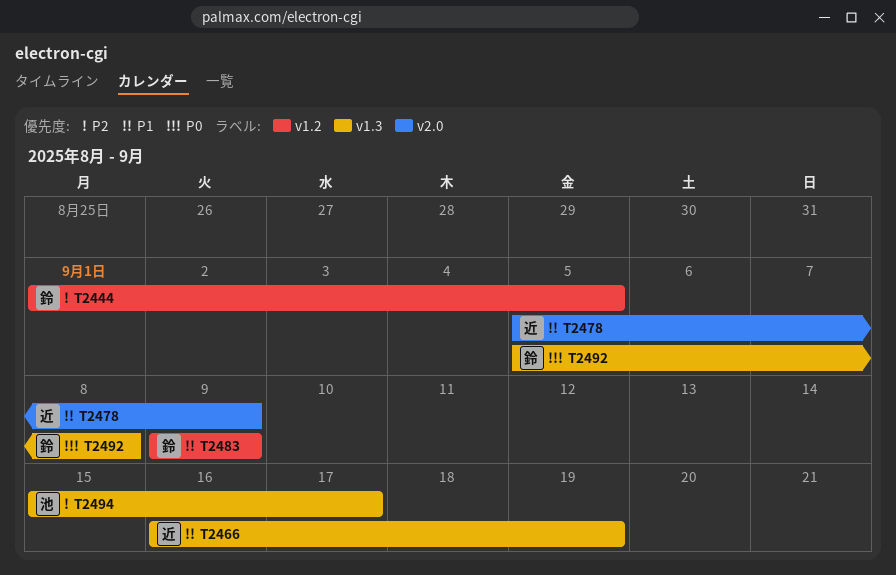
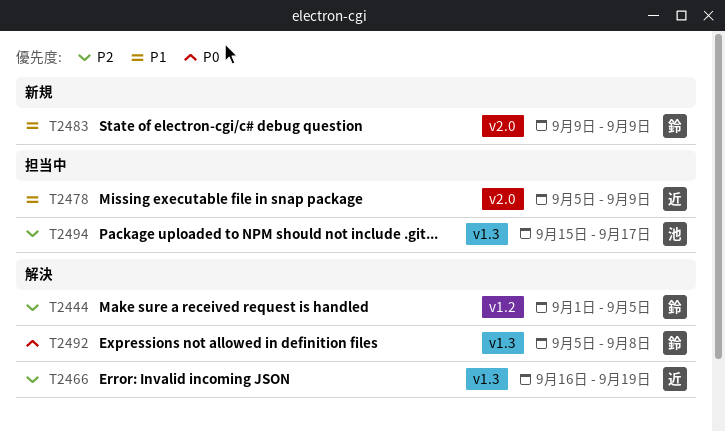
T2466, priority: P1 -> P2
T2483, label: v1.2 -> v2.0

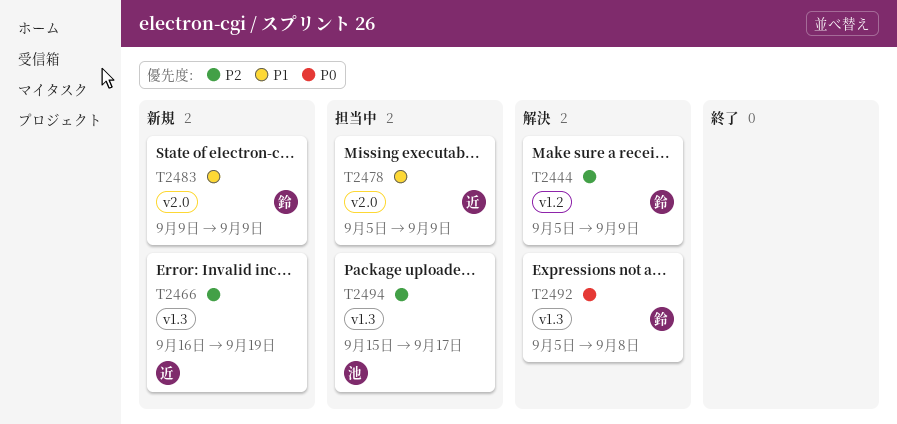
T2444, start: Sep 1 -> Sep 5
T2444, due: Sep 5 -> Sep 9
T2466, status: 解決 -> 新規

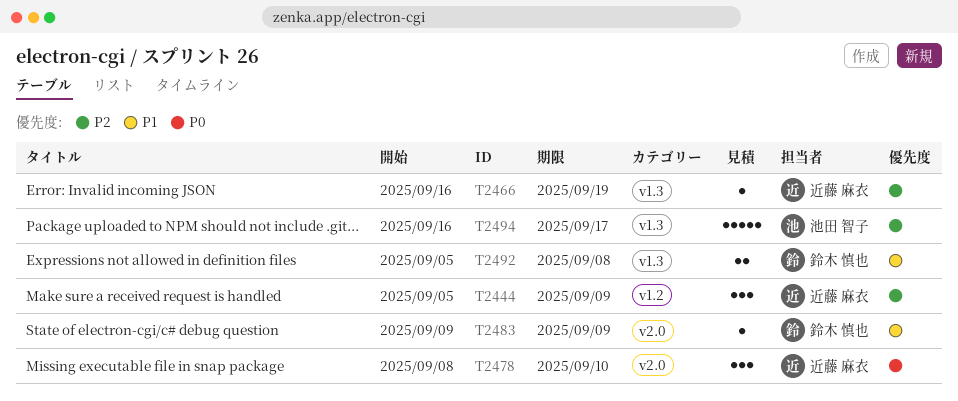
T2444, owner: 鈴木 慎也 -> 近藤 麻衣
T2478, priority: P1 -> P0
T2478, start: Sep 5 -> Sep 8
T2478, due: Sep 9 -> Sep 10
T2492, priority: P0 -> P1
T2494, start: Sep 15 -> Sep 16

